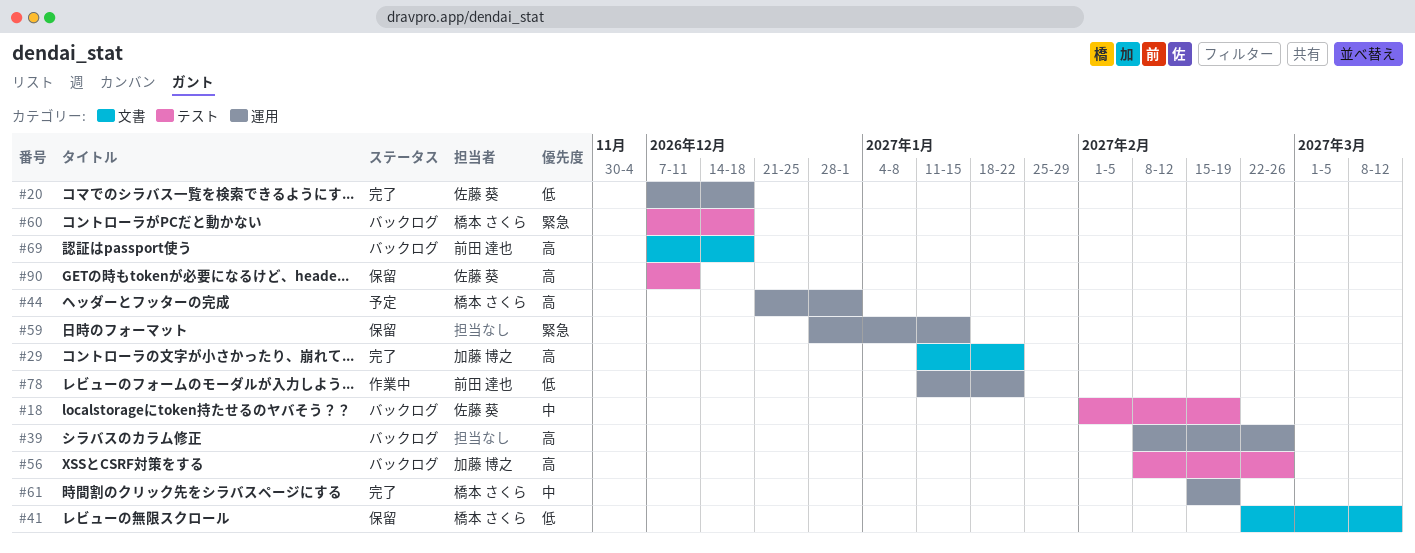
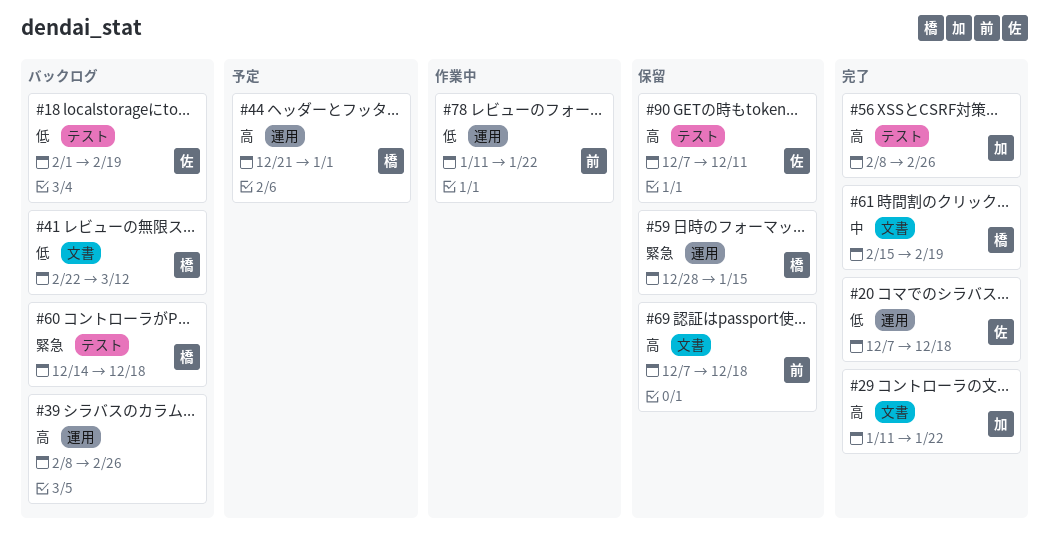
#18, priority: 中 -> 低
#41, status: 保留 -> バックログ
#56, status: バックログ -> 完了
#59, owner: none -> 橋本 さくら
#60, start: Dec 7 -> Dec 14
#61, label: 運用 -> 文書
#69, status: バックログ -> 保留

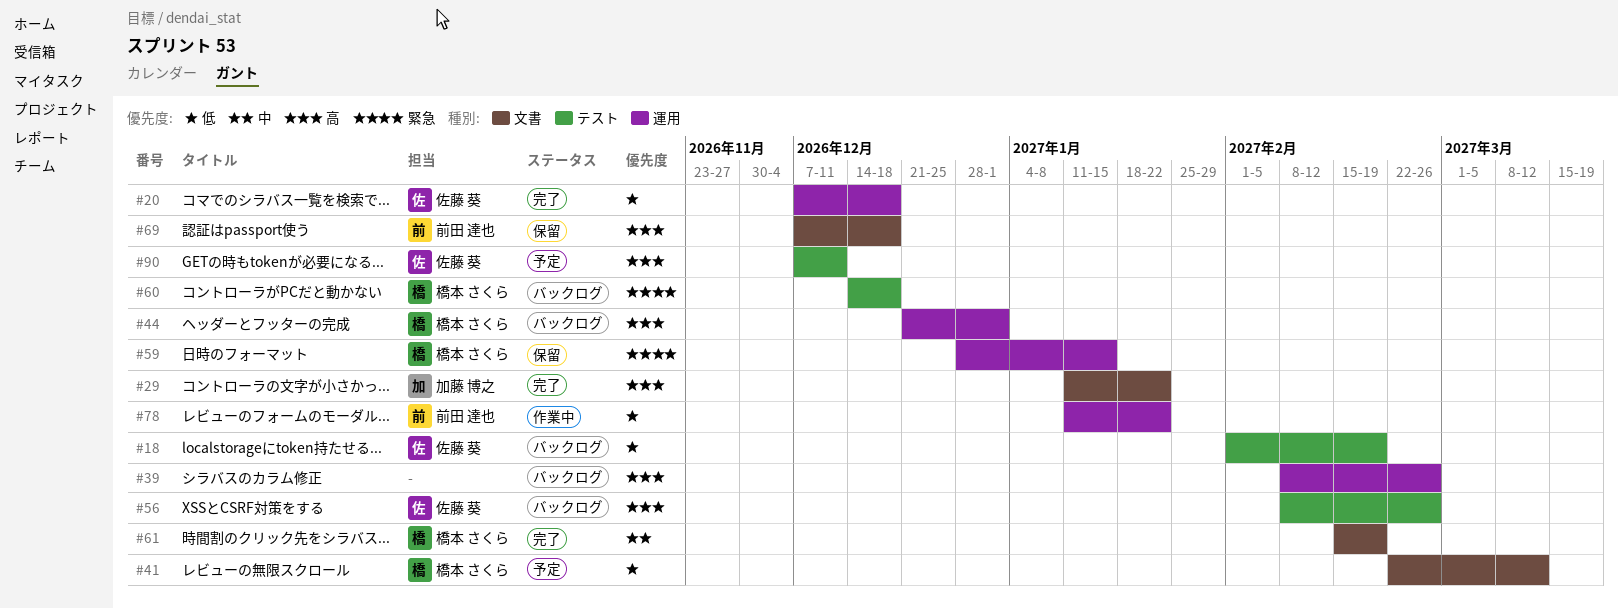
#41, status: バックログ -> 予定
#44, status: 予定 -> バックログ
#56, status: 完了 -> バックログ
#56, owner: 加藤 博之 -> 佐藤 葵
#90, status: 保留 -> 予定

